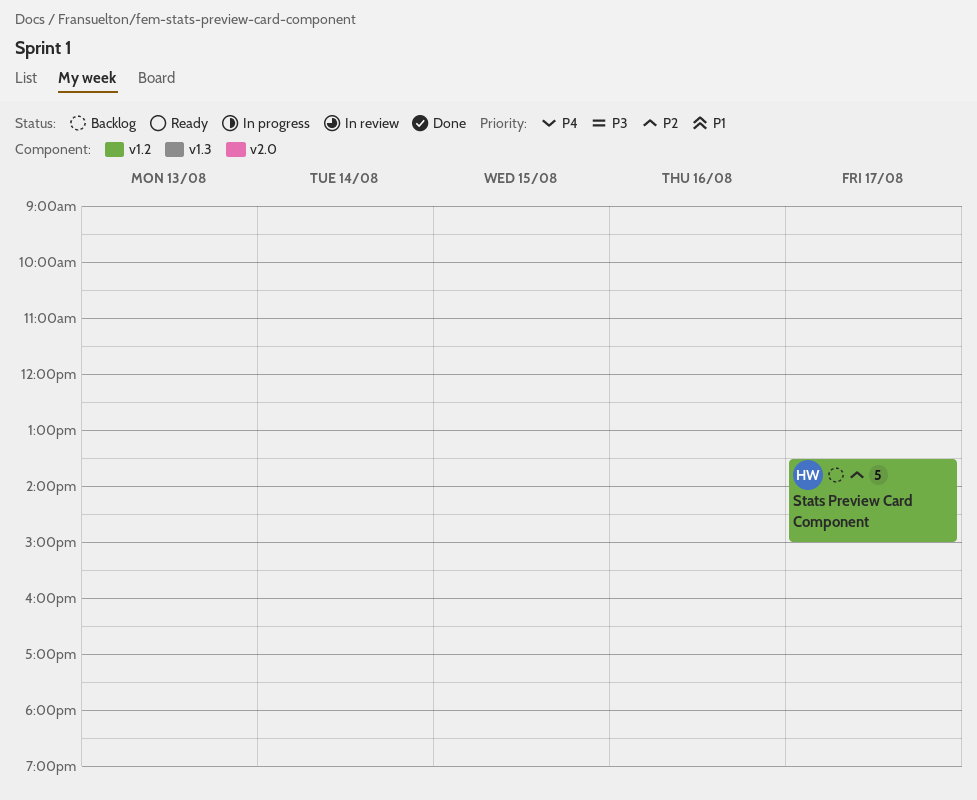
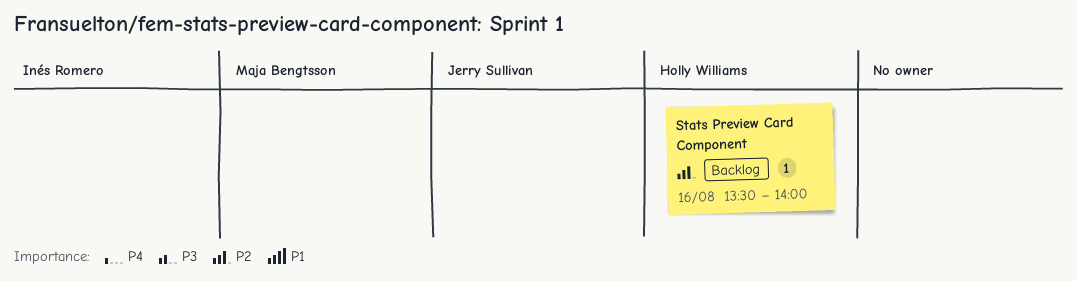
Stats Preview Card Component, estimate: 5 -> 1
Stats Preview Card Component, day: Aug 17 -> Aug 16
Stats Preview Card Component, ends: 15:00 -> 14:00

